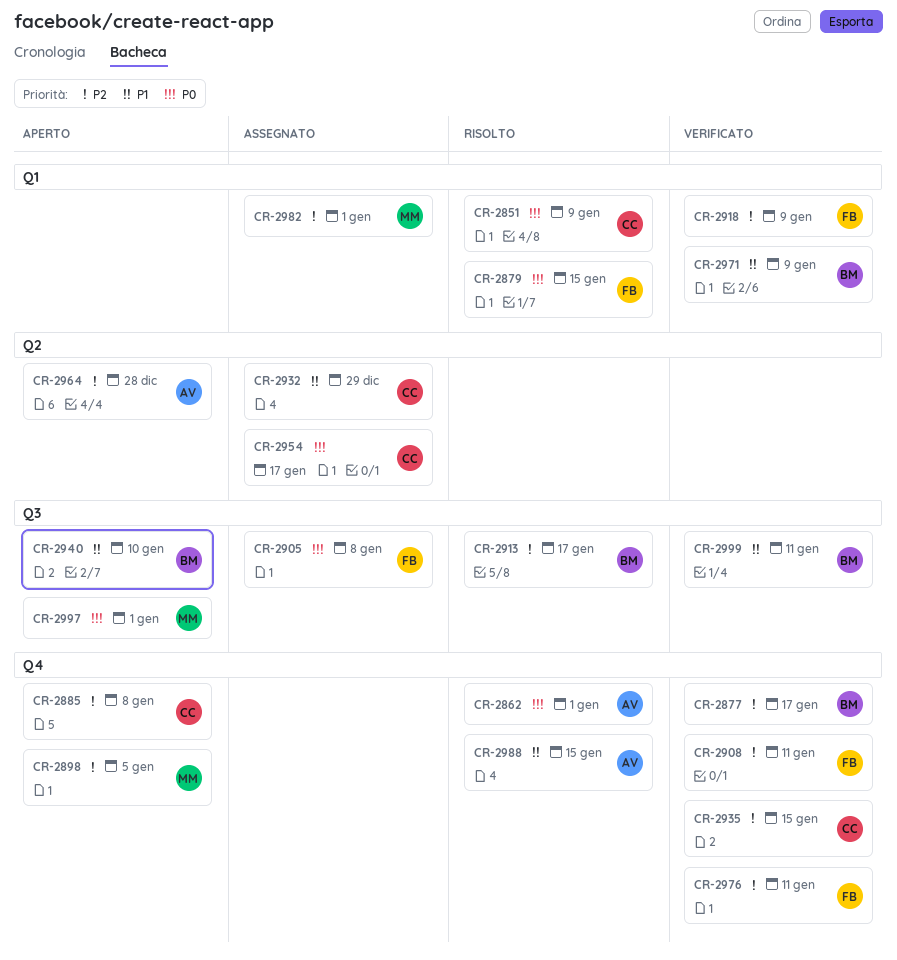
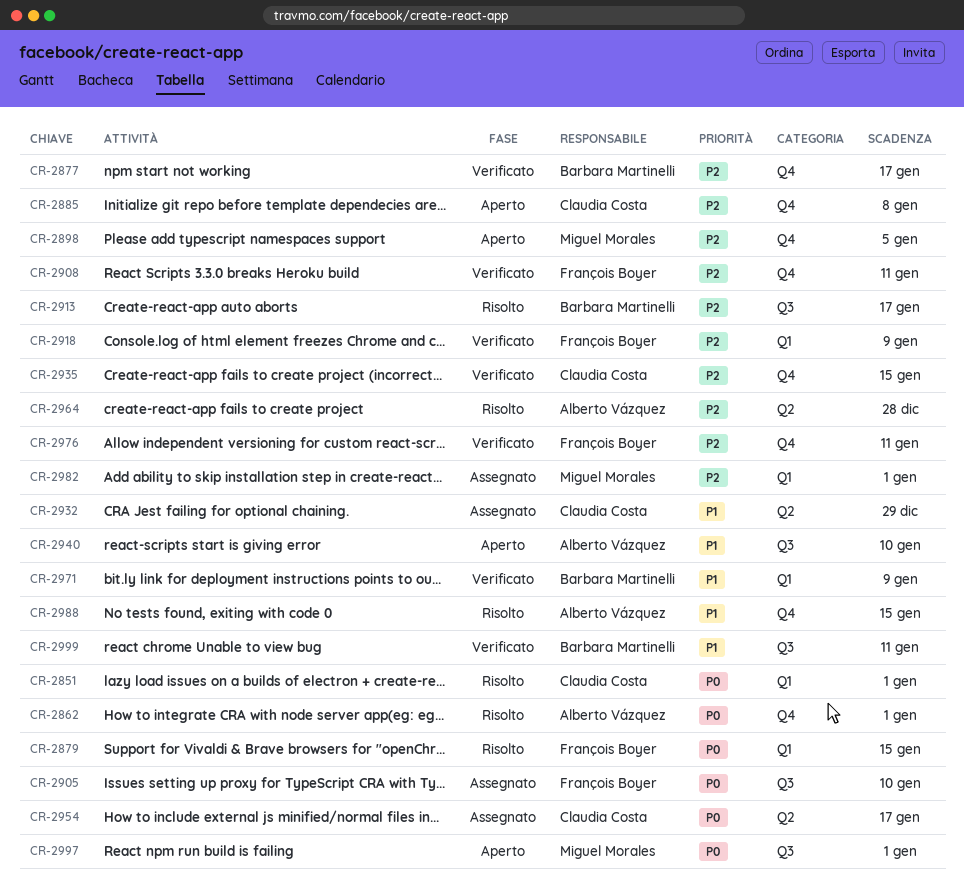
CR-2851, due: Jan 9 -> Jan 1
CR-2905, due: Jan 8 -> Jan 10
CR-2940, owner: Barbara Martinelli -> Alberto Vázquez
CR-2964, status: Aperto -> Risolto

